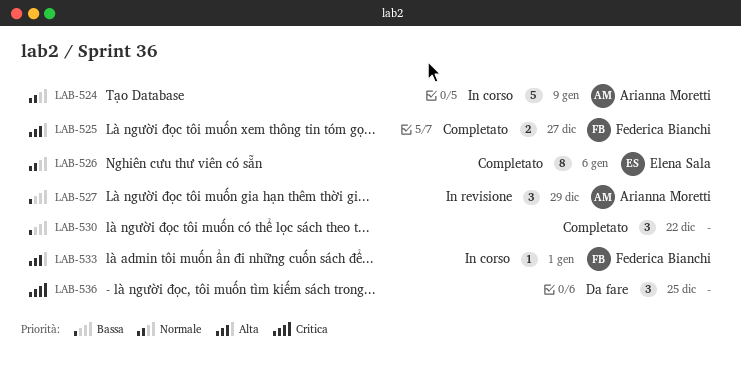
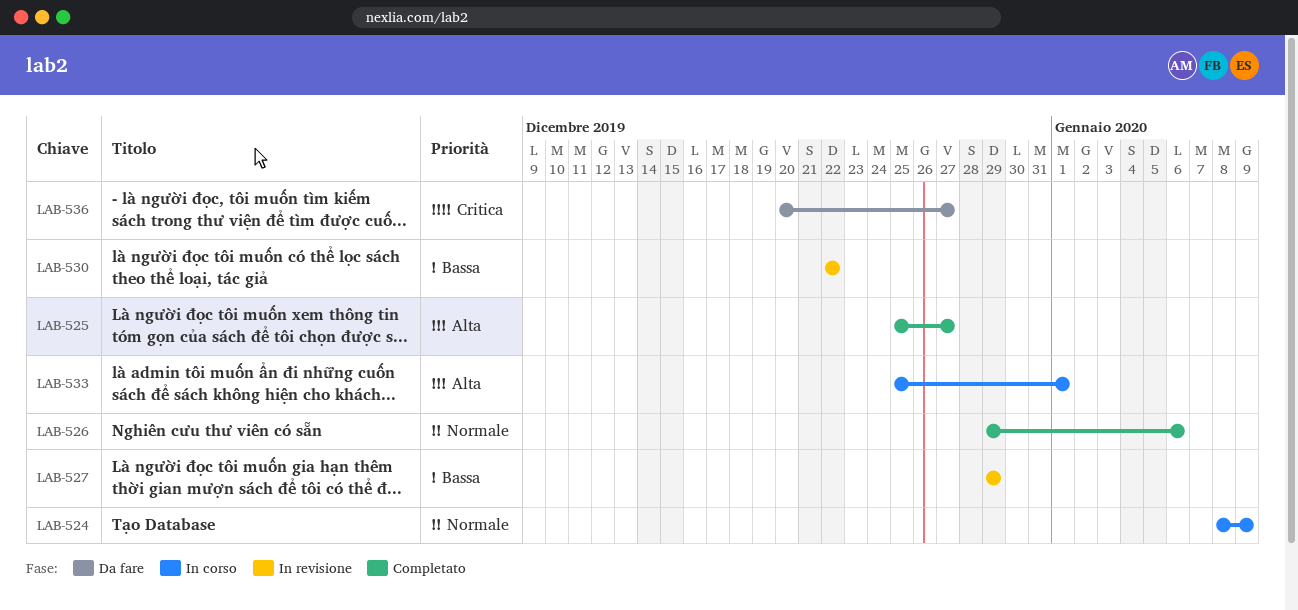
LAB-530, status: Completato -> In revisione
LAB-536, due: Dec 25 -> Dec 27

